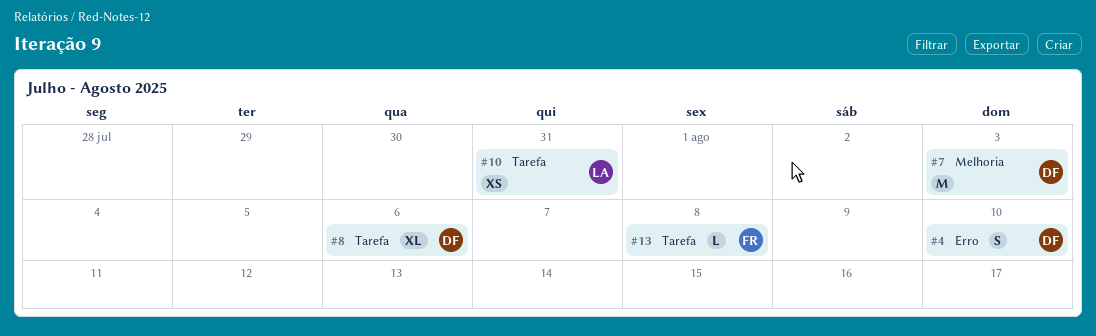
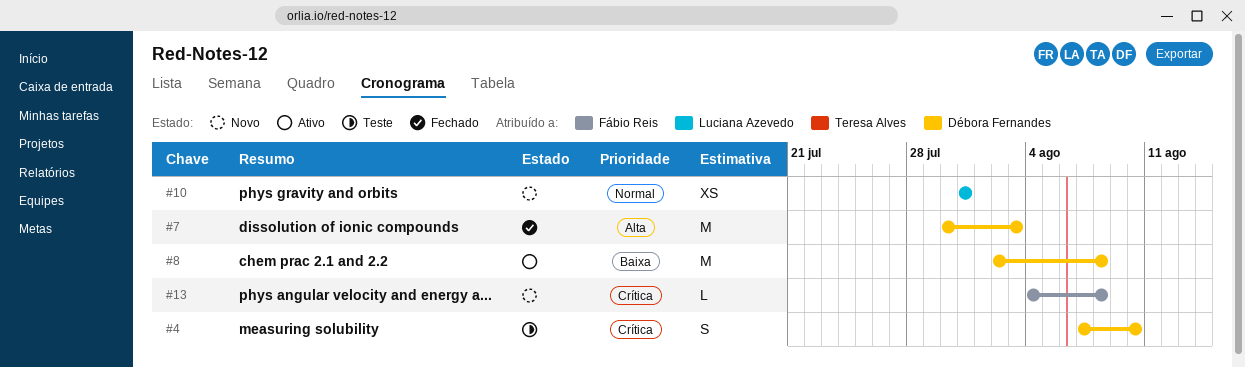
#8, estimate: XL -> M
#8, due: Aug 6 -> Aug 8

